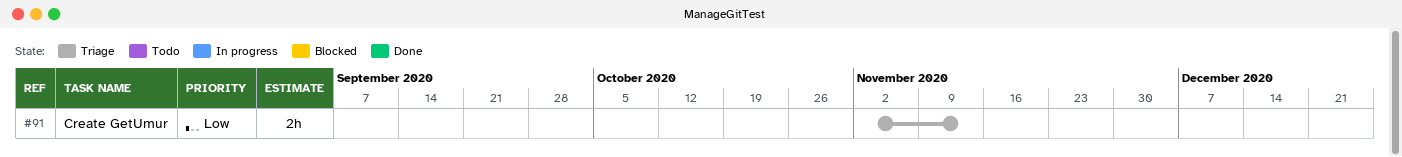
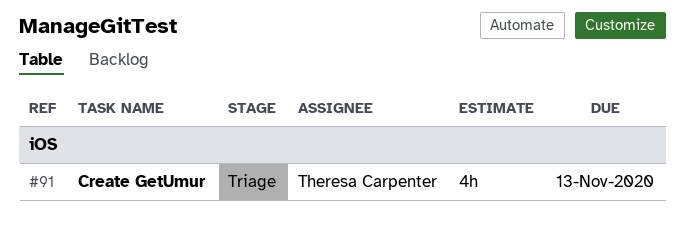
#91, estimate: 2h -> 4h

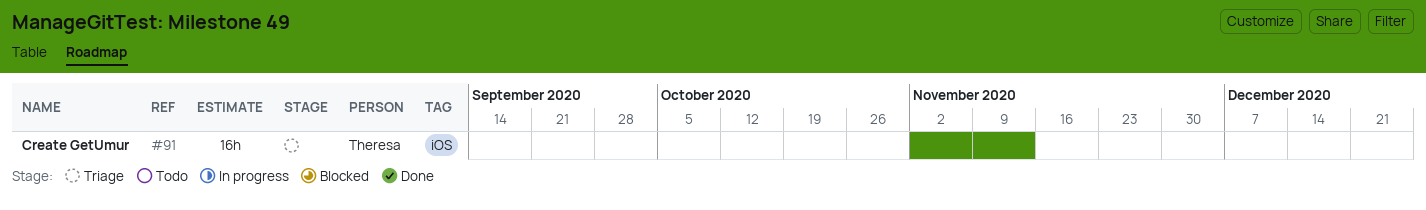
#91, estimate: 4h -> 16h

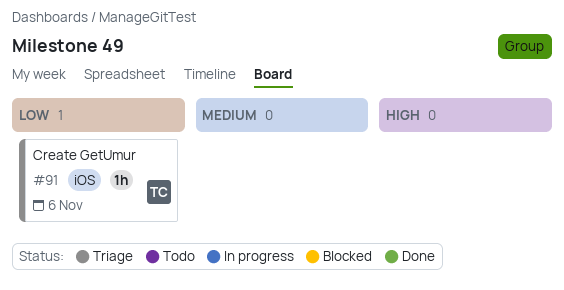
#91, estimate: 16h -> 1h
#91, due: Nov 13 -> Nov 6

